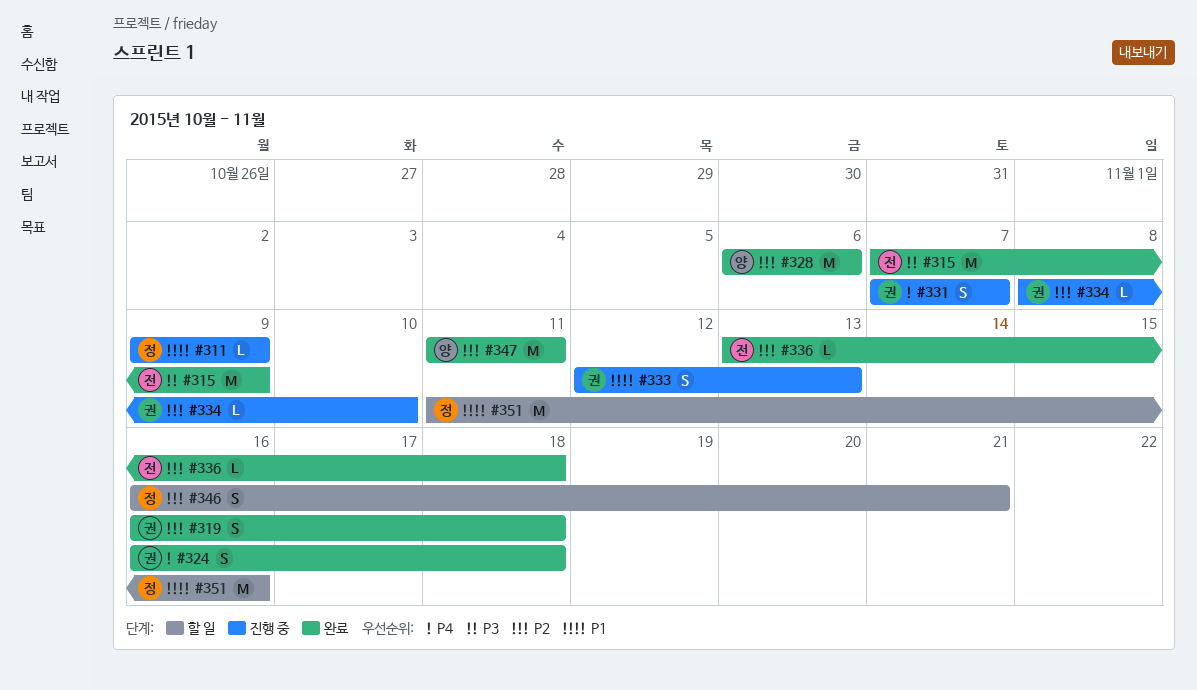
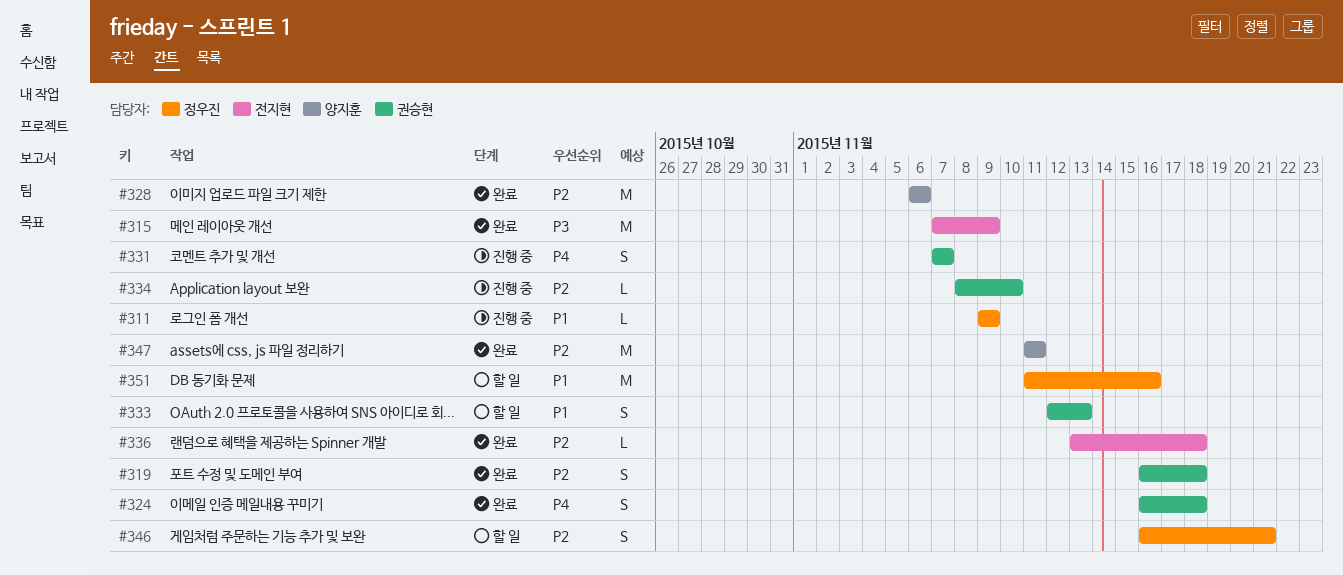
#333, status: 진행 중 -> 할 일

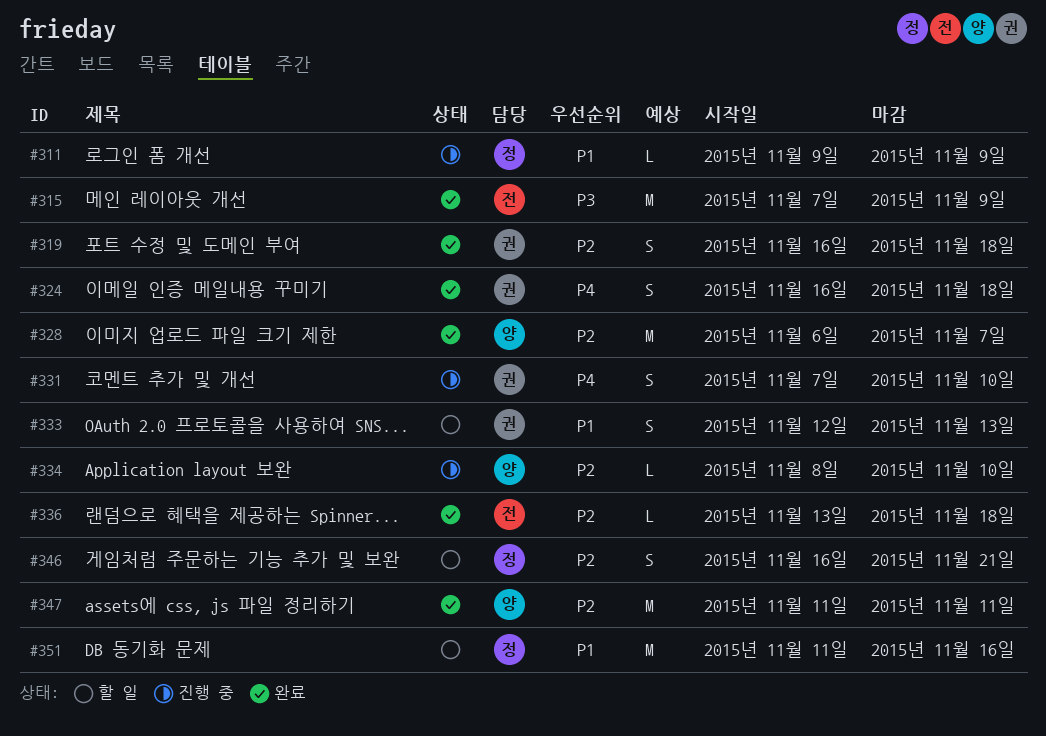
#328, due: Nov 6 -> Nov 7
#331, due: Nov 7 -> Nov 10
#334, owner: 권승현 -> 양지훈

